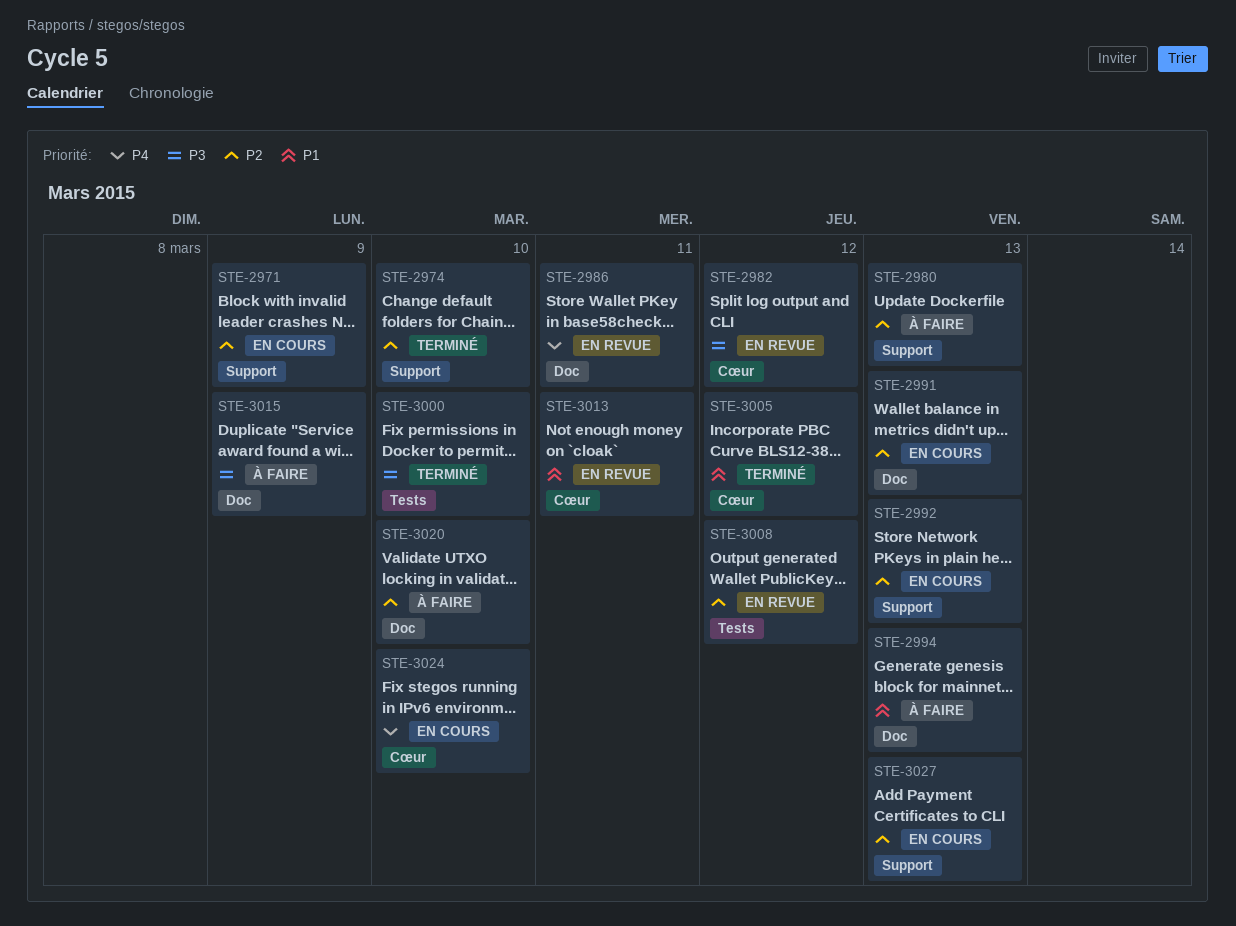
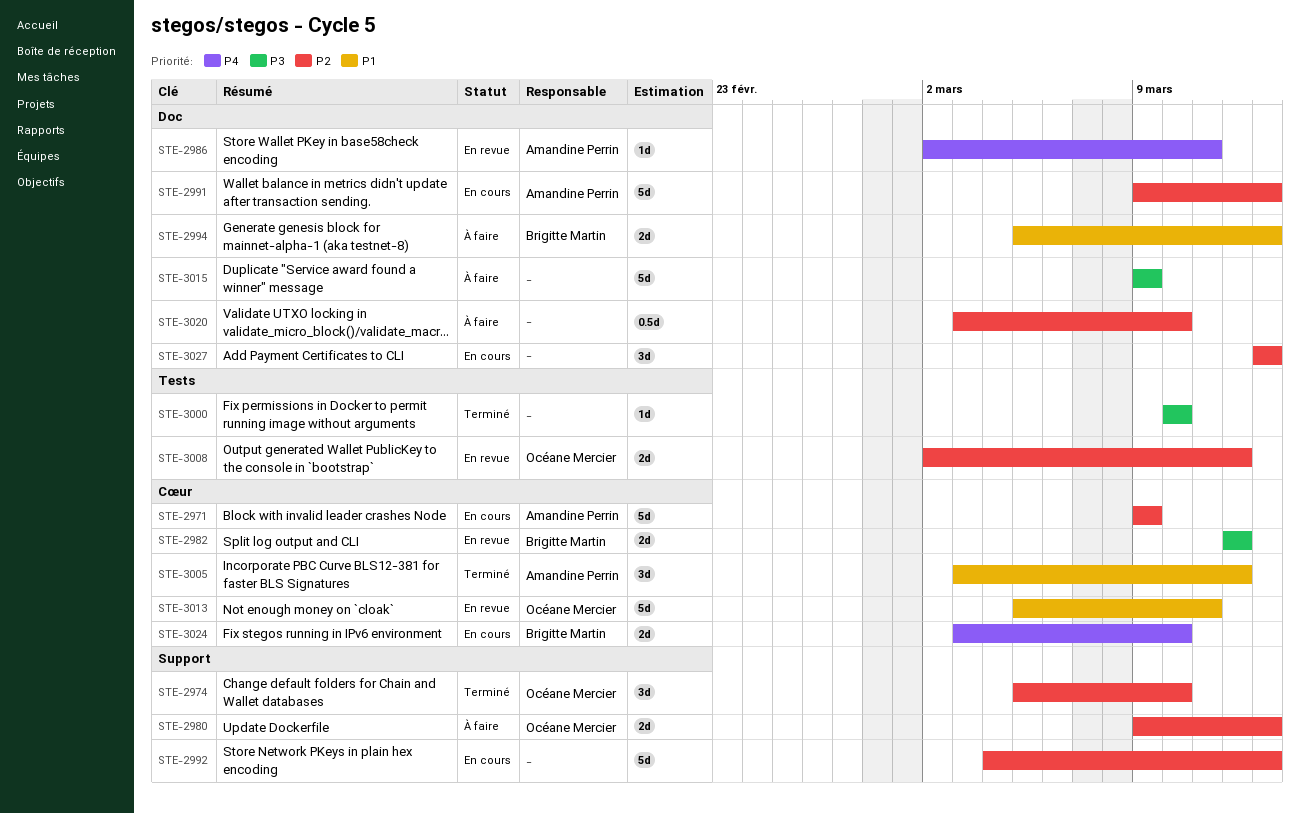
STE-2971, label: Support -> Cœur
STE-3027, label: Support -> Doc

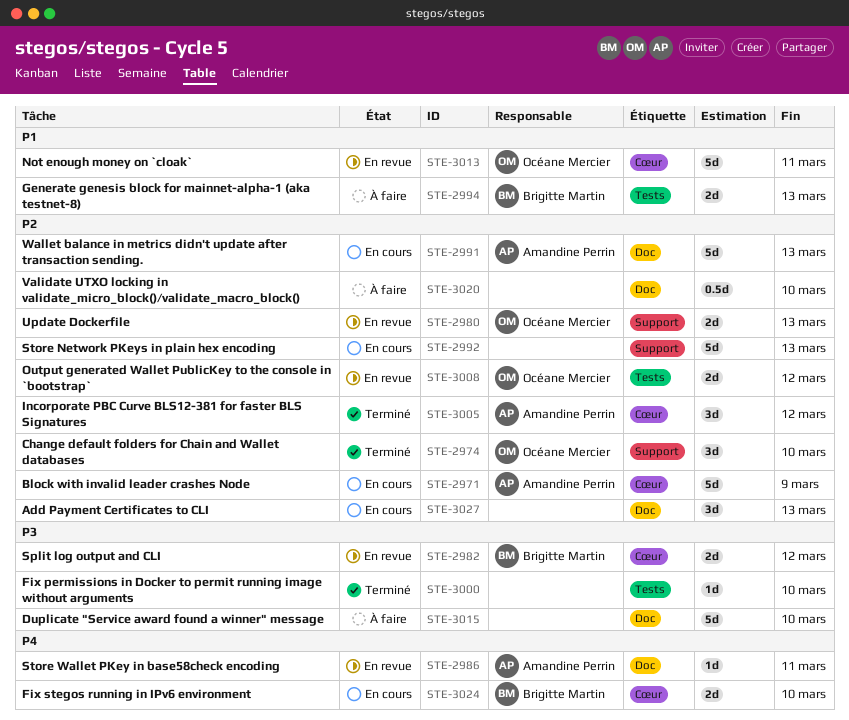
STE-2980, status: À faire -> En revue
STE-2994, label: Doc -> Tests
STE-3005, priority: P1 -> P2
STE-3015, due: Mar 9 -> Mar 10

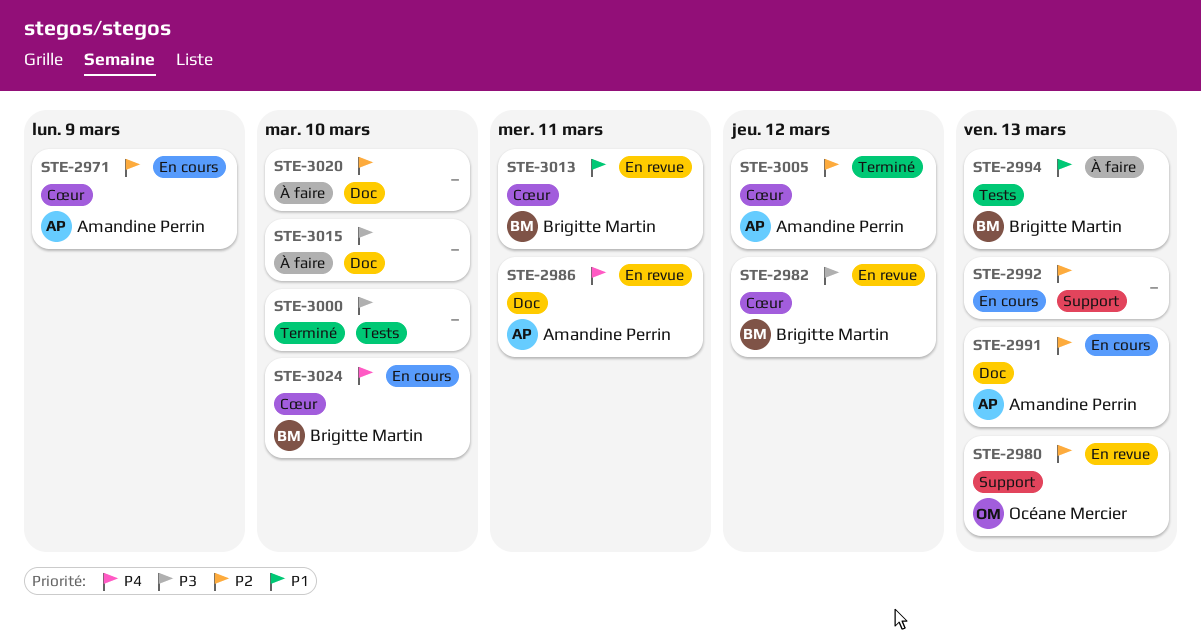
STE-2974: present -> none
STE-3008: present -> none
STE-3013, owner: Océane Mercier -> Brigitte Martin
STE-3027: present -> none

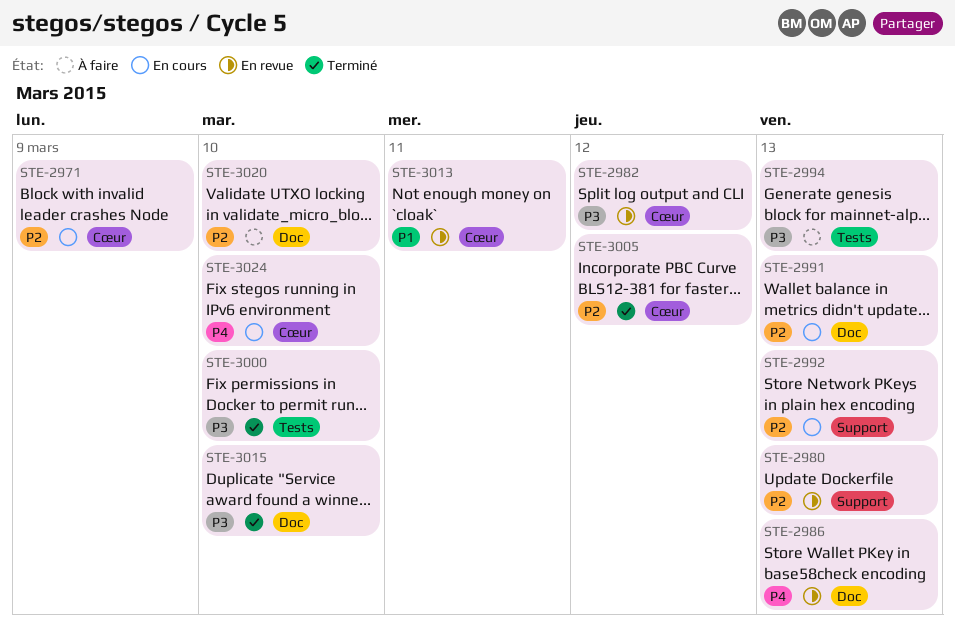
STE-2986, due: Mar 11 -> Mar 13
STE-2994, priority: P1 -> P3
STE-3015, status: À faire -> Terminé

